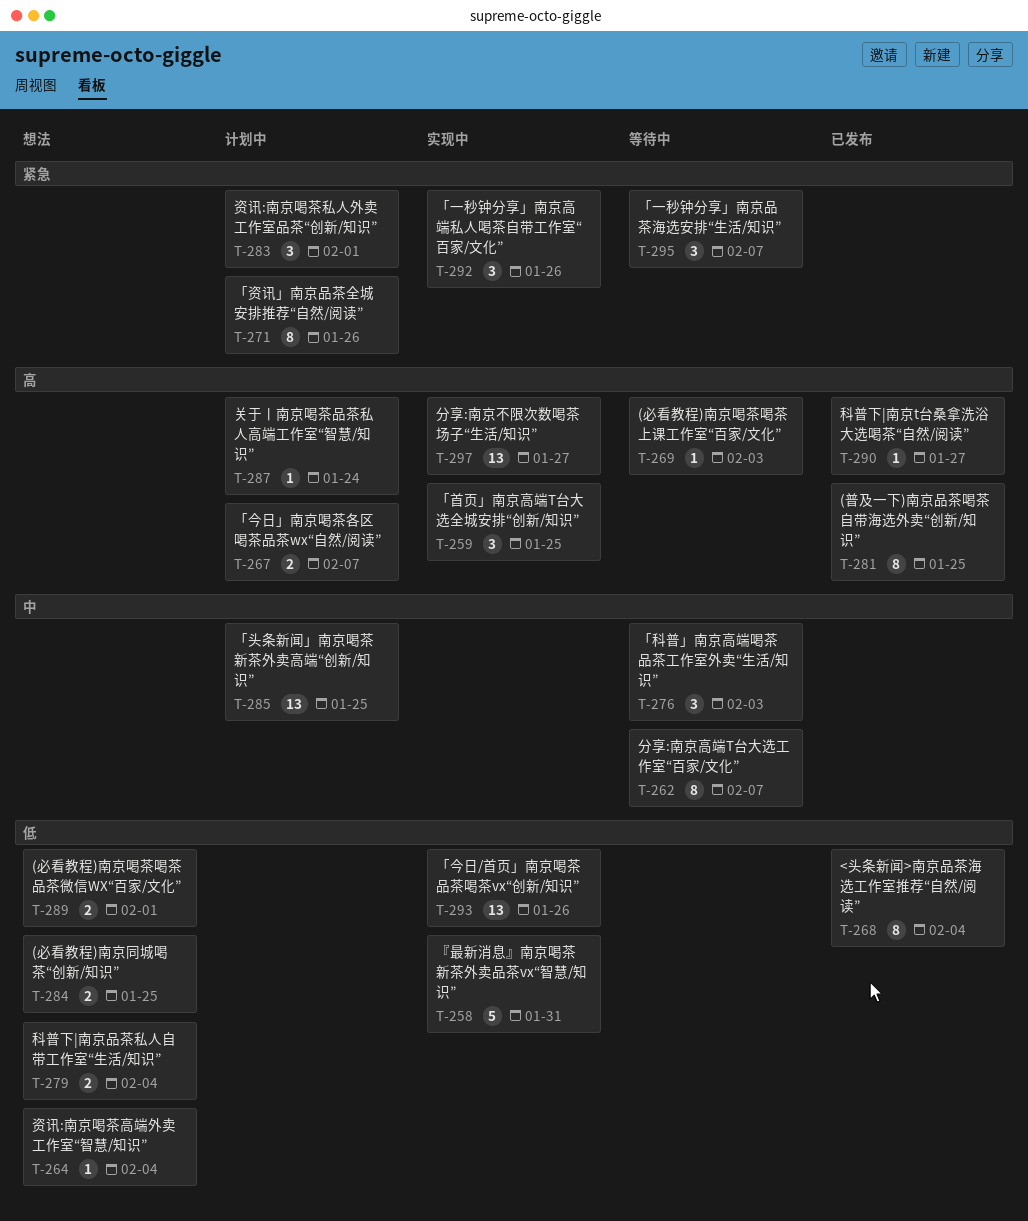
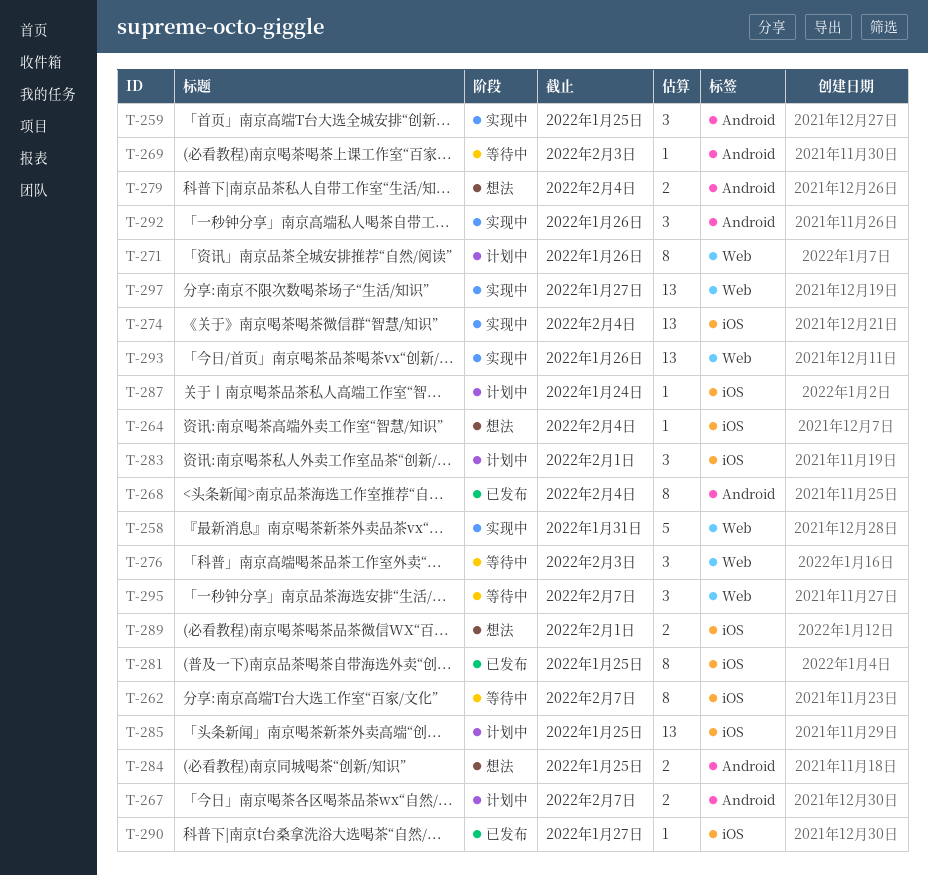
T-274: none -> present

